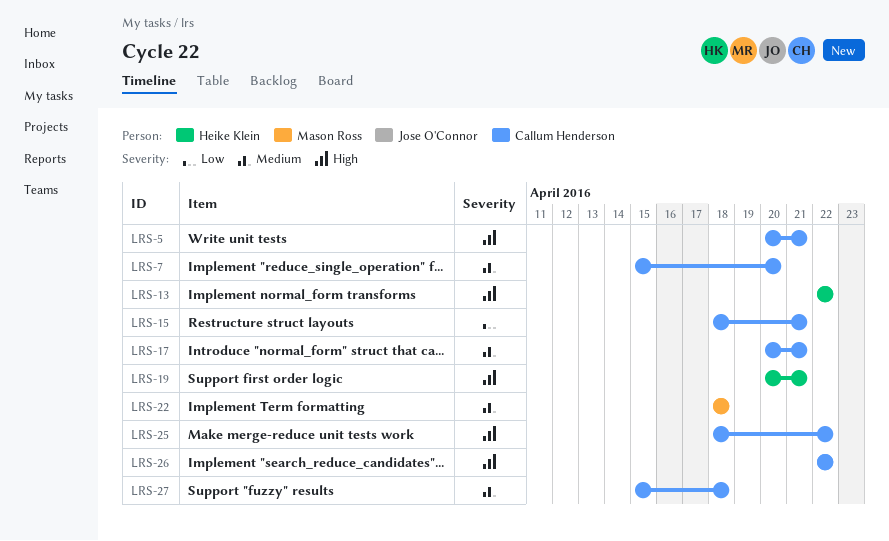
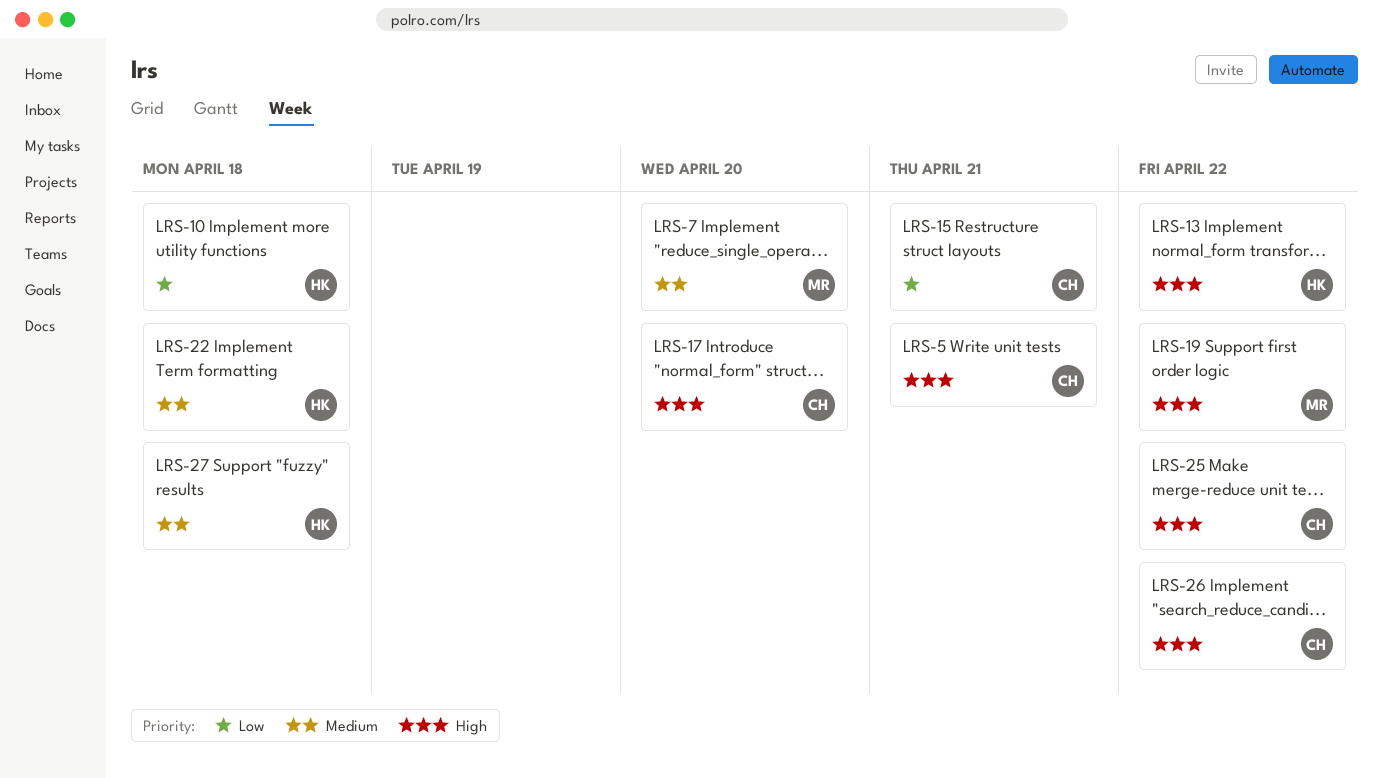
LRS-7, owner: Callum Henderson -> Mason Ross
LRS-10: none -> present
LRS-17, priority: Medium -> High
LRS-17, due: Apr 21 -> Apr 20
LRS-19, owner: Heike Klein -> Mason Ross
LRS-19, due: Apr 21 -> Apr 22
LRS-22, owner: Mason Ross -> Heike Klein
LRS-27, owner: Callum Henderson -> Heike Klein

